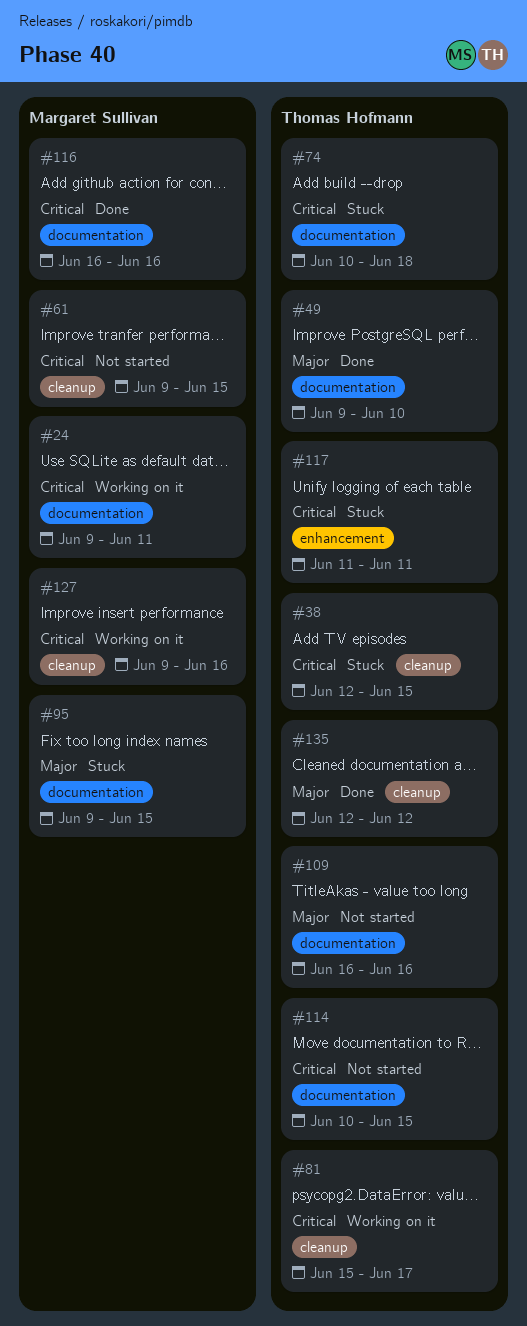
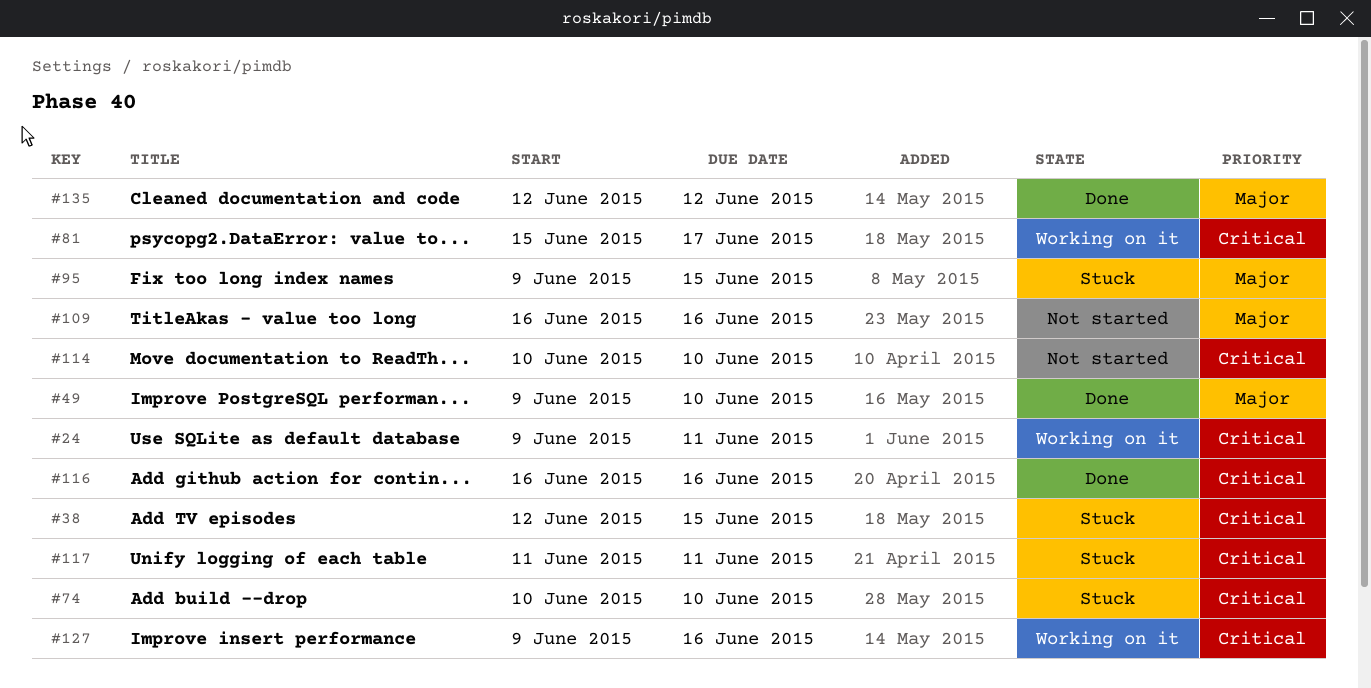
#61: present -> none
#74, due: Jun 18 -> Jun 10
#114, due: Jun 15 -> Jun 10

